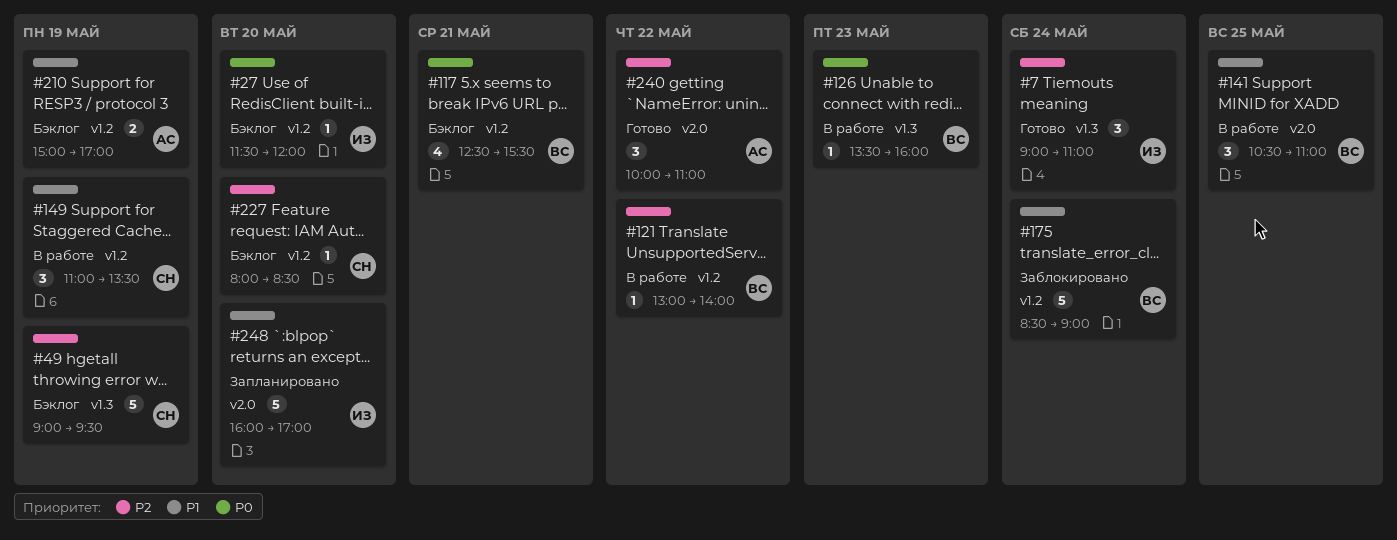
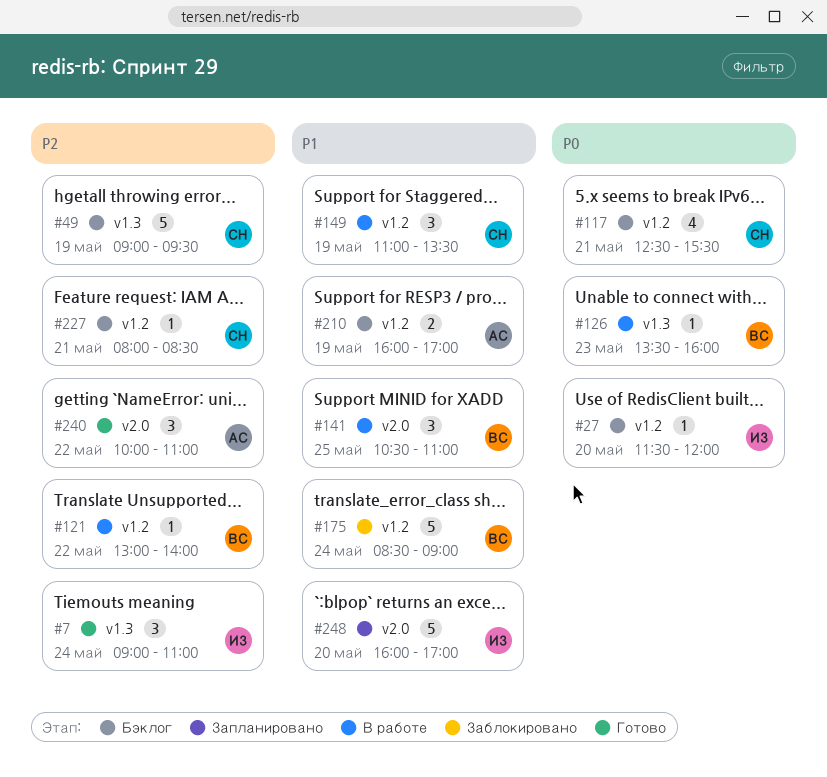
#117, owner: ВС -> СН
#210, begins: 15:00 -> 16:00
#227, day: May 20 -> May 21

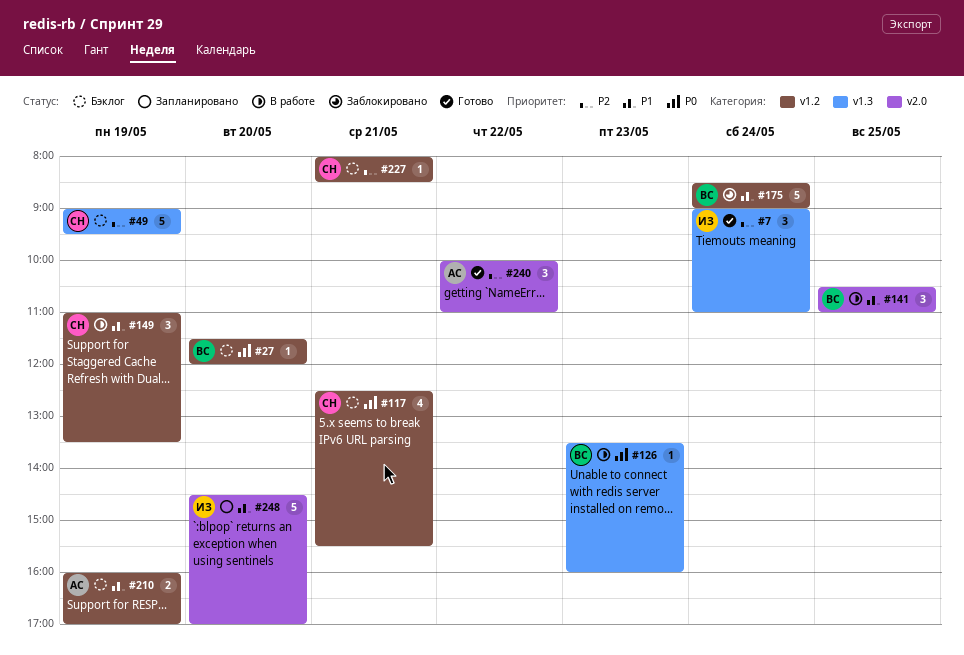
#27, owner: ИЗ -> ВС
#121: present -> none
#248, begins: 16:00 -> 14:30

